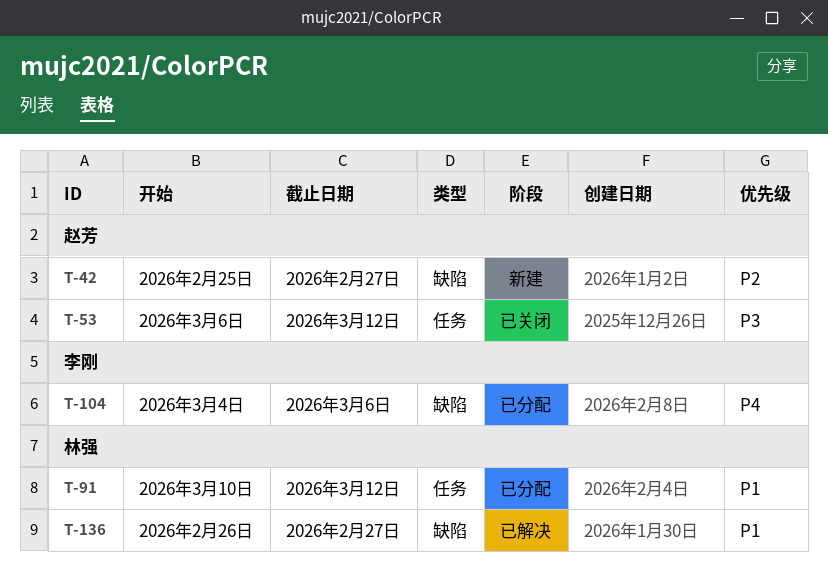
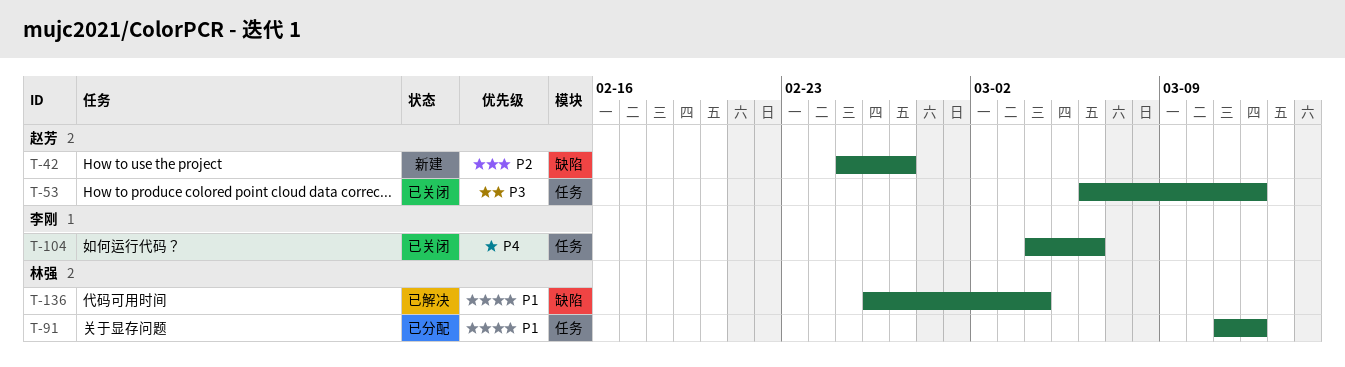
T-91, start: Mar 10 -> Mar 11
T-104, status: 已分配 -> 已关闭
T-104, label: 缺陷 -> 任务
T-136, due: Feb 27 -> Mar 4

